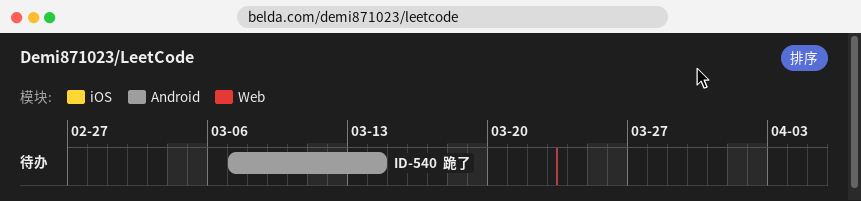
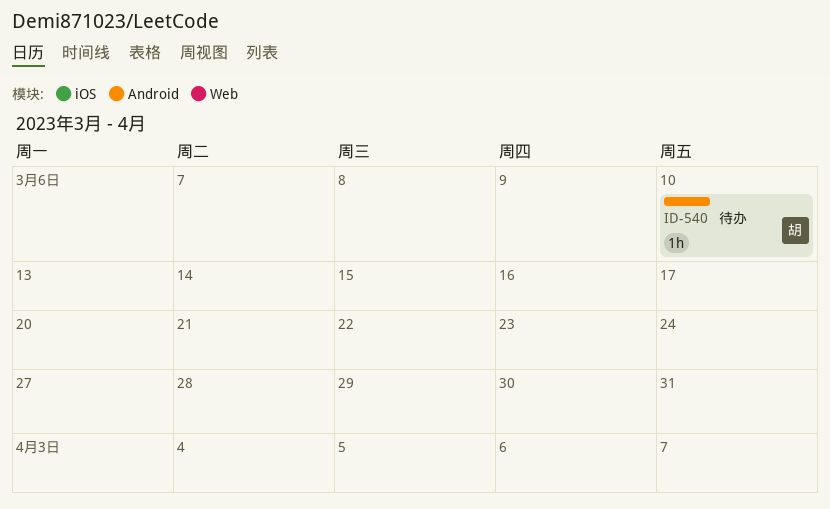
ID-540, due: Mar 14 -> Mar 10

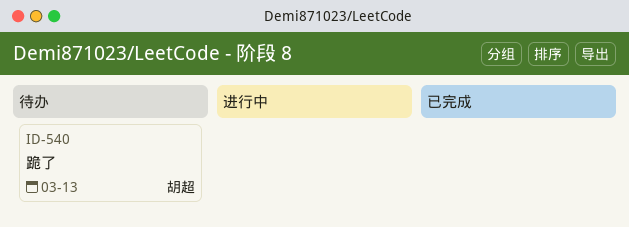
ID-540, due: Mar 10 -> Mar 13

